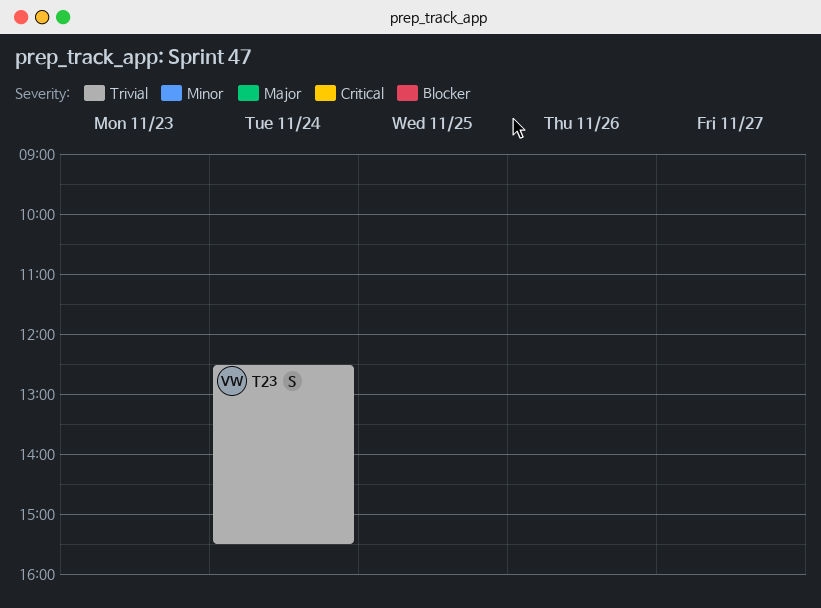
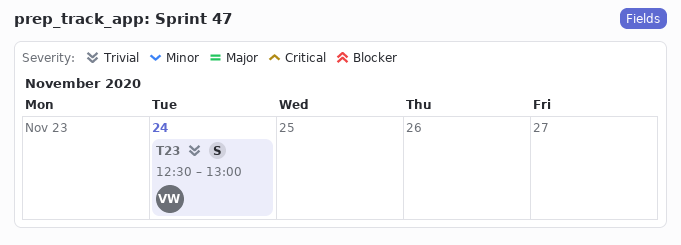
T23, ends: 15:30 -> 13:00

